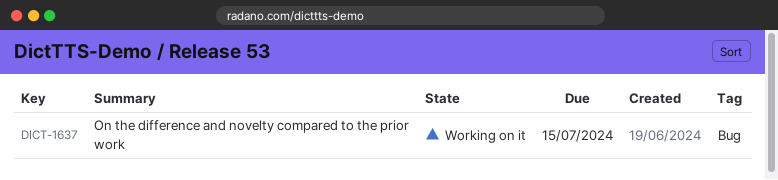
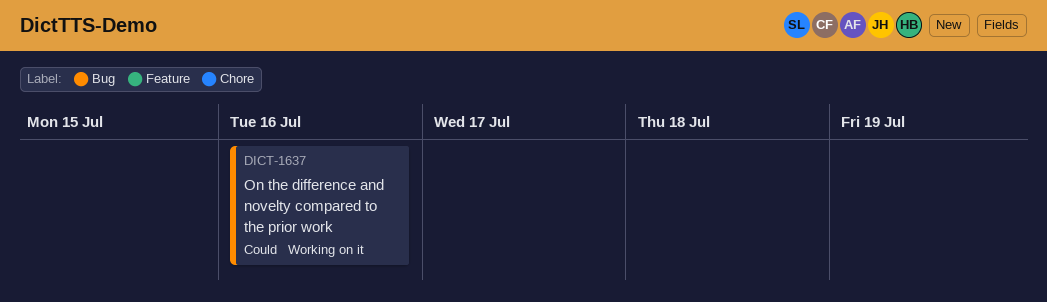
DICT-1637, due: Jul 15 -> Jul 16

